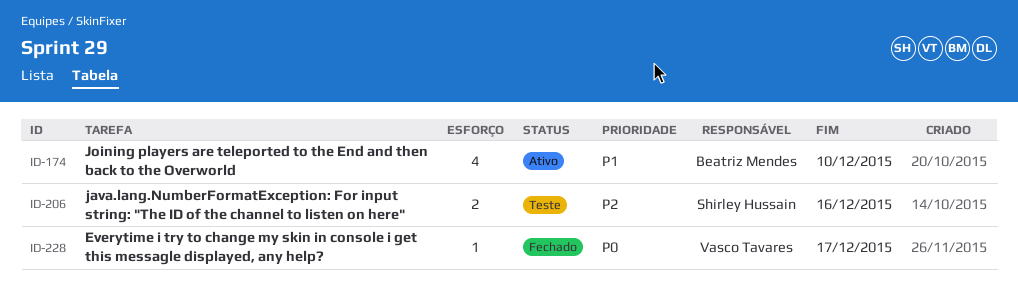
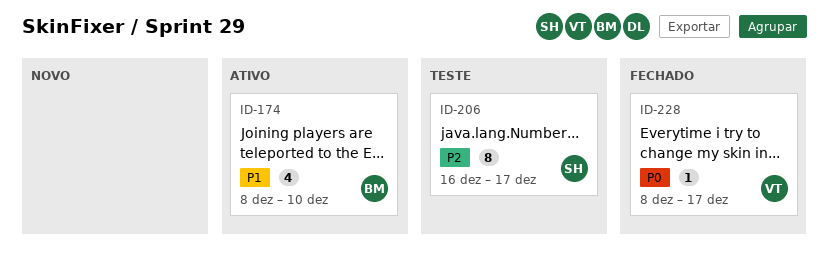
ID-206, estimate: 2 -> 8
ID-206, due: Dec 16 -> Dec 17

